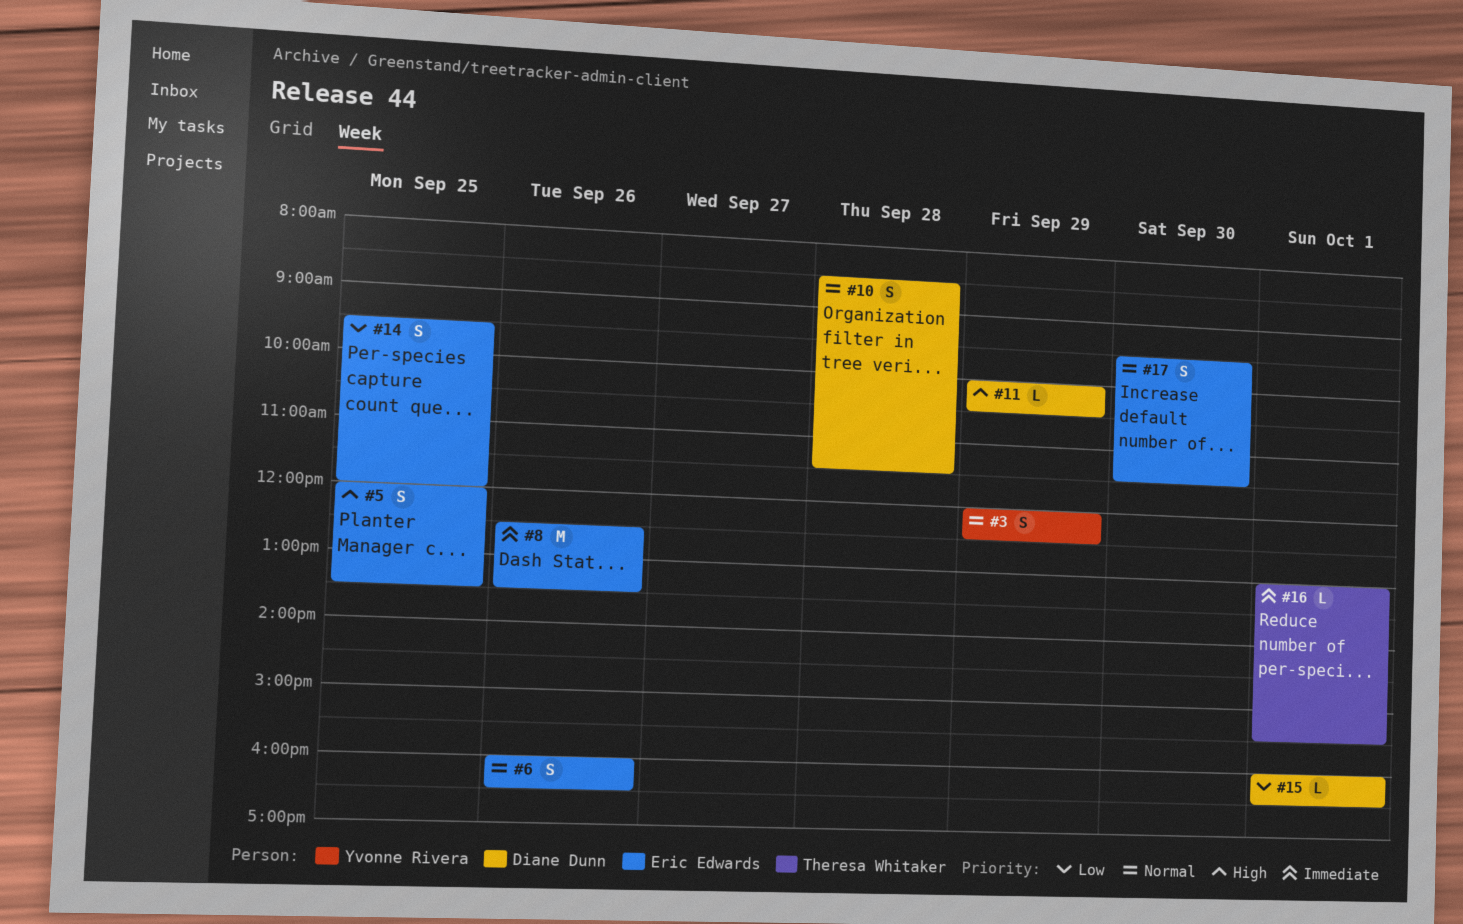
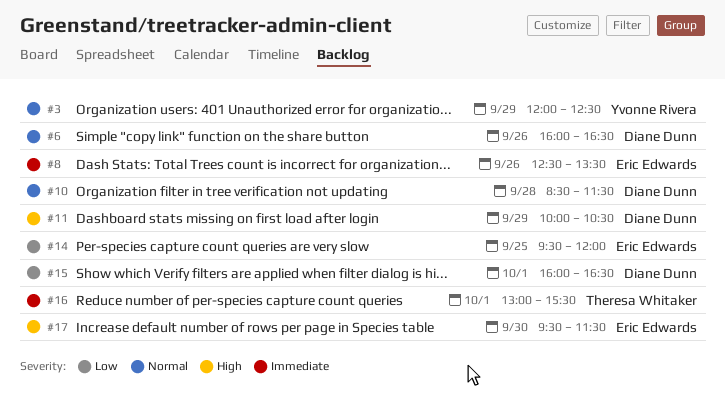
#5: present -> none
#6, owner: Eric Edwards -> Diane Dunn
#17, priority: Normal -> High

